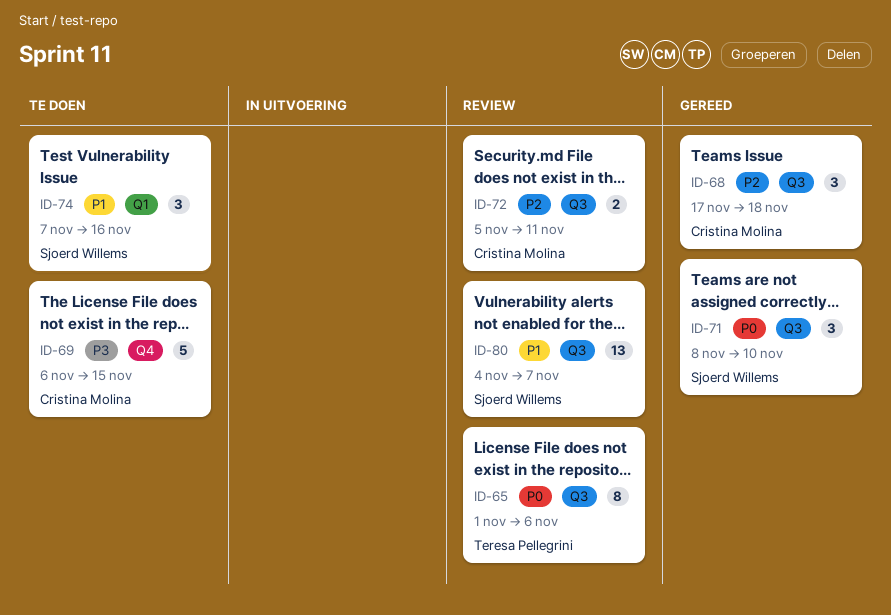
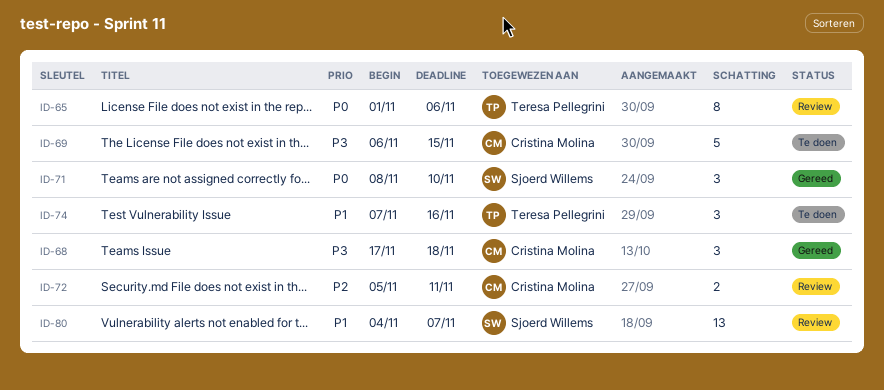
ID-68, priority: P2 -> P3
ID-74, owner: Sjoerd Willems -> Teresa Pellegrini

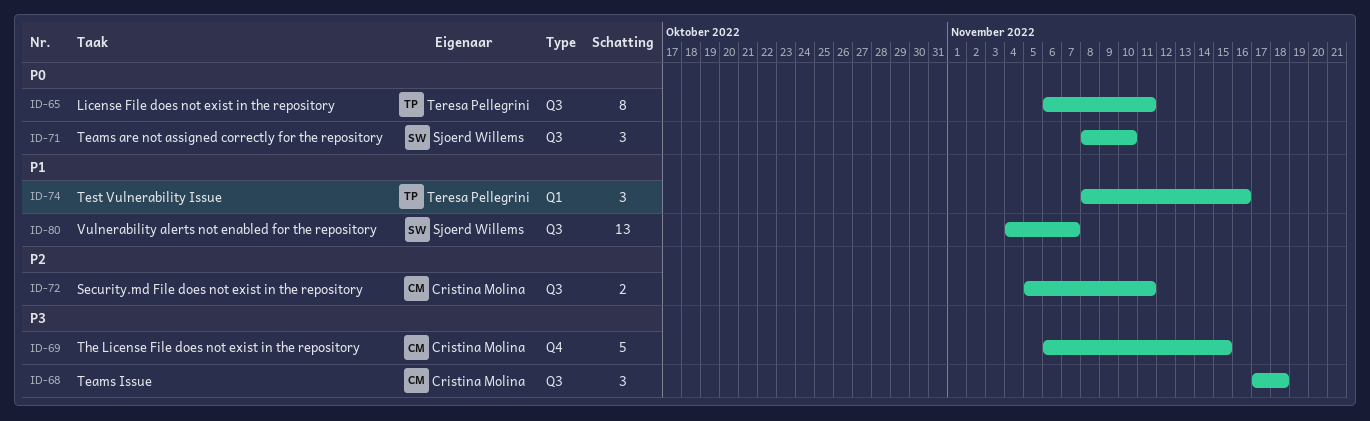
ID-65, start: Nov 1 -> Nov 6
ID-65, due: Nov 6 -> Nov 11
ID-74, start: Nov 7 -> Nov 8

